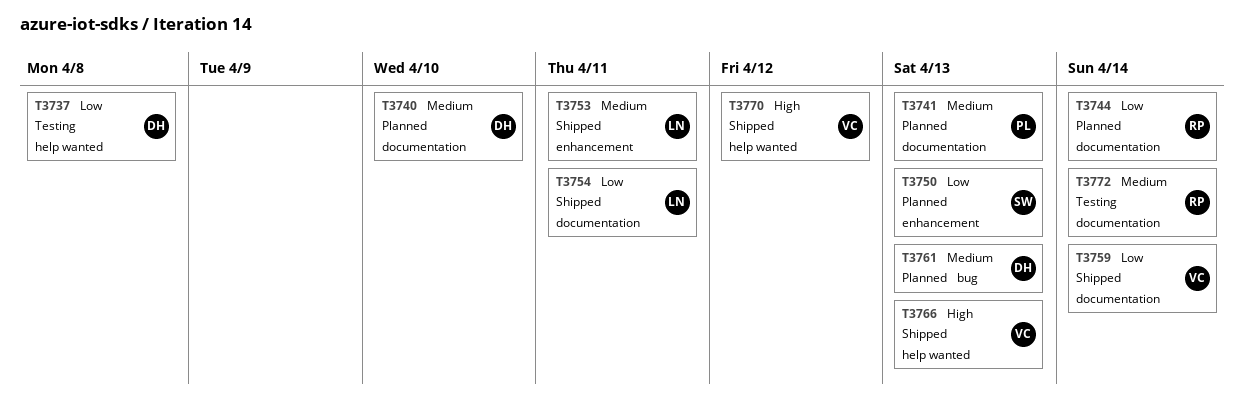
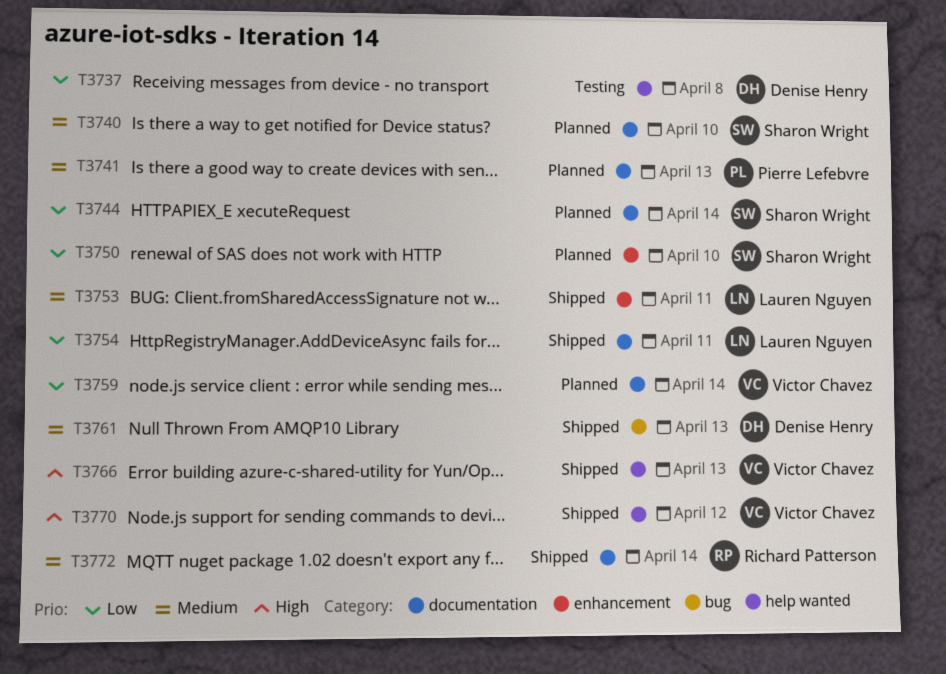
T3740, owner: Denise Henry -> Sharon Wright
T3744, owner: Richard Patterson -> Sharon Wright
T3750, due: Apr 13 -> Apr 10
T3759, status: Shipped -> Planned
T3761, status: Planned -> Shipped
T3772, status: Testing -> Shipped

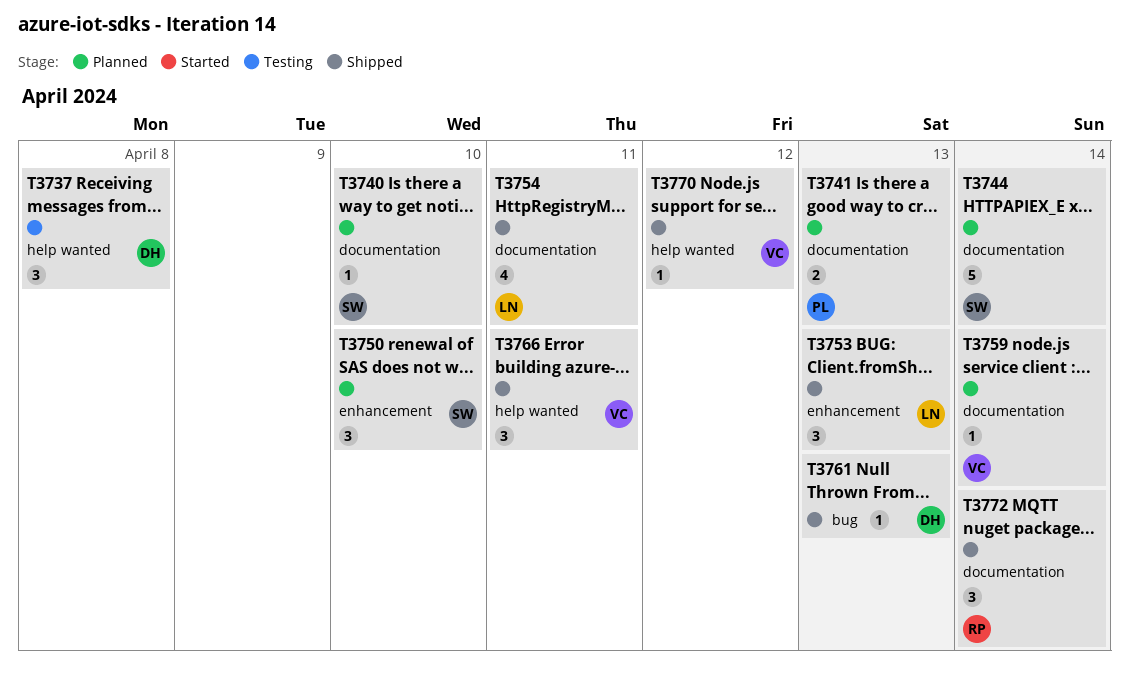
T3753, due: Apr 11 -> Apr 13
T3766, due: Apr 13 -> Apr 11

